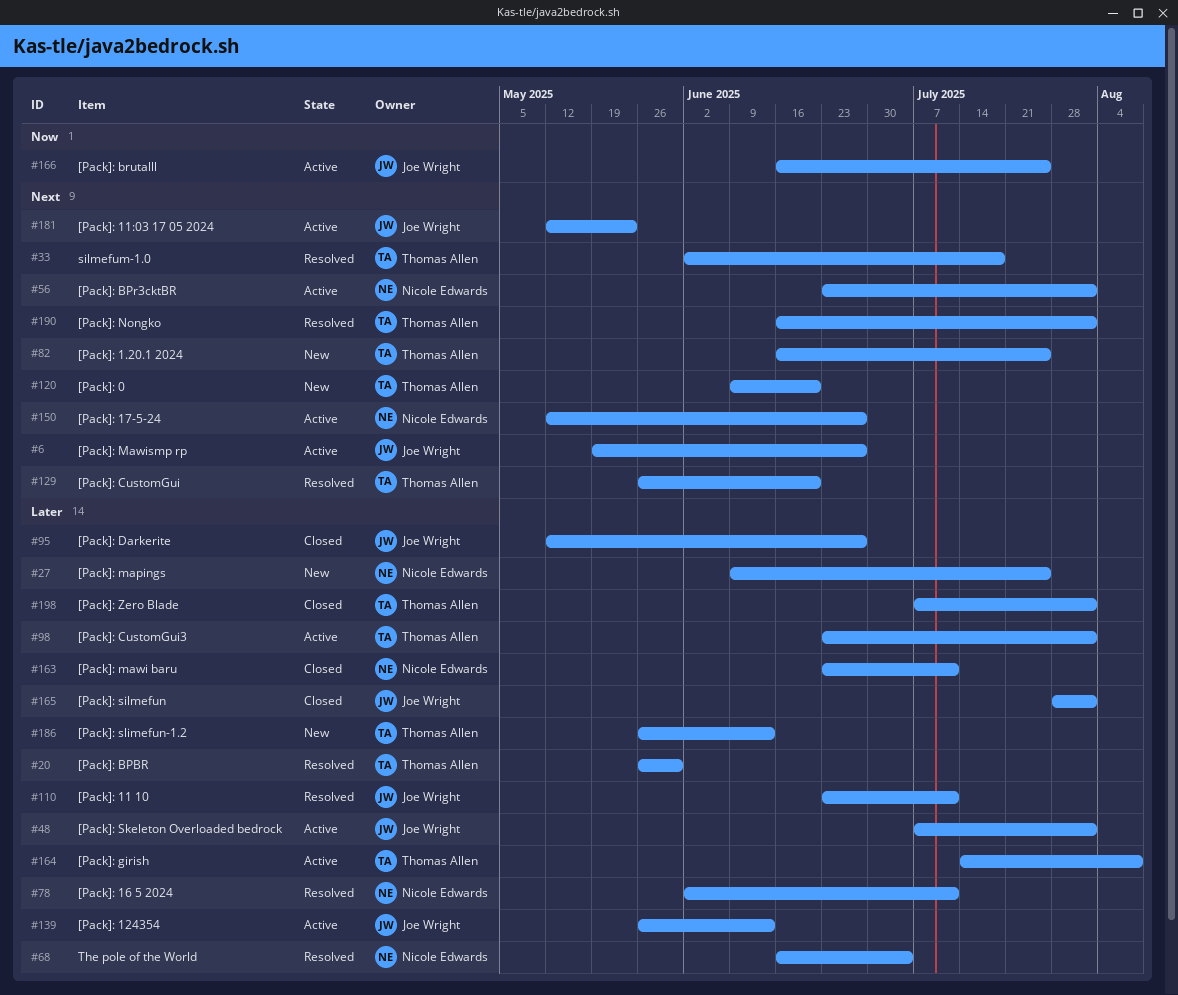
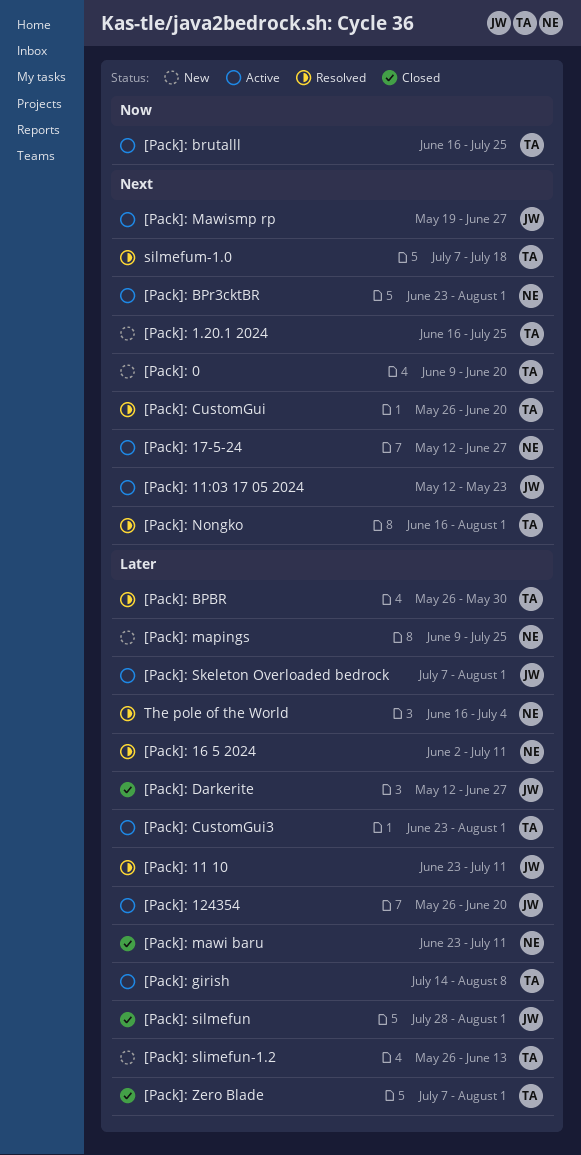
[Pack]: 124354, due: Jun 13 -> Jun 20
[Pack]: brutalll, owner: Joe Wright -> Thomas Allen
silmefum-1.0, start: Jun 2 -> Jul 7

